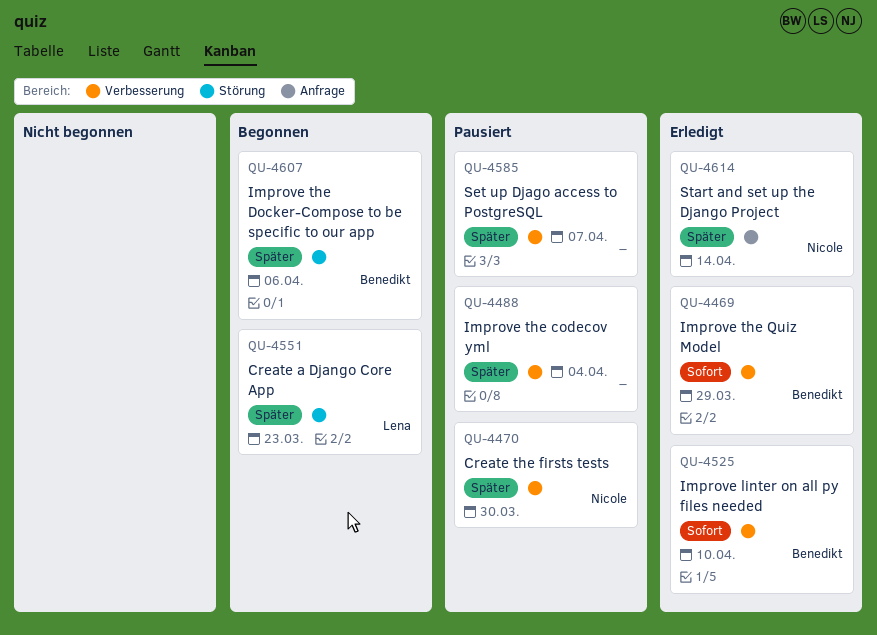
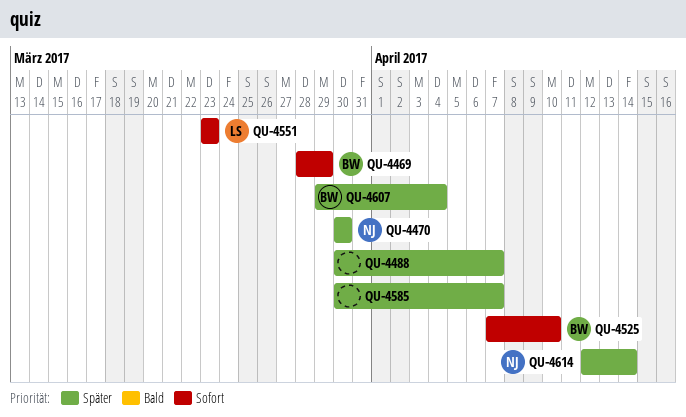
QU-4488, due: Apr 4 -> Apr 7
QU-4551, priority: Später -> Sofort
QU-4607, due: Apr 6 -> Apr 4

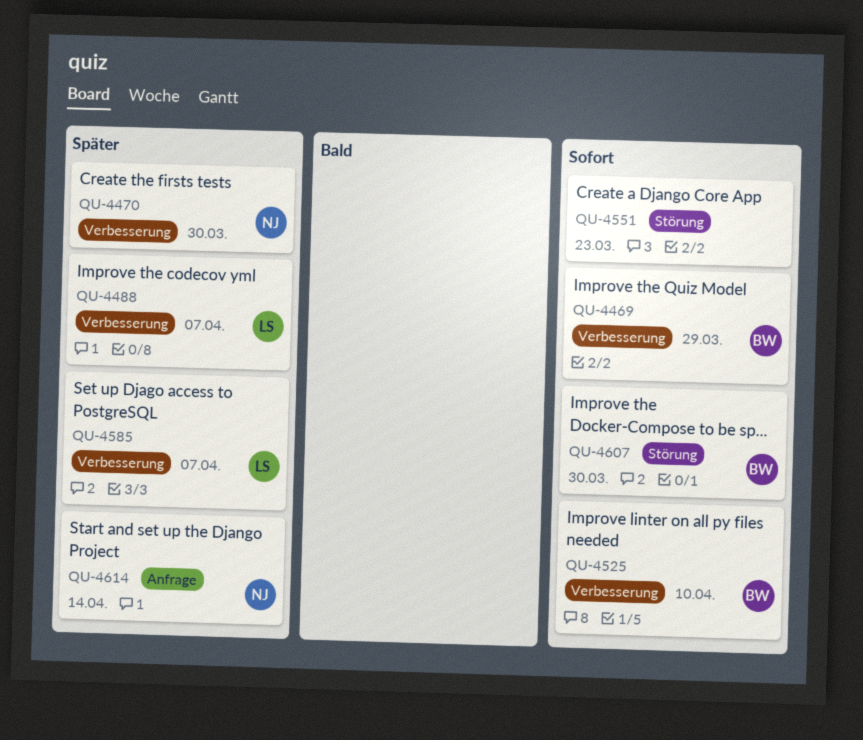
QU-4488, owner: none -> LS
QU-4551, owner: LS -> none
QU-4585, owner: none -> LS
QU-4607, priority: Später -> Sofort
QU-4607, due: Apr 4 -> Mar 30

